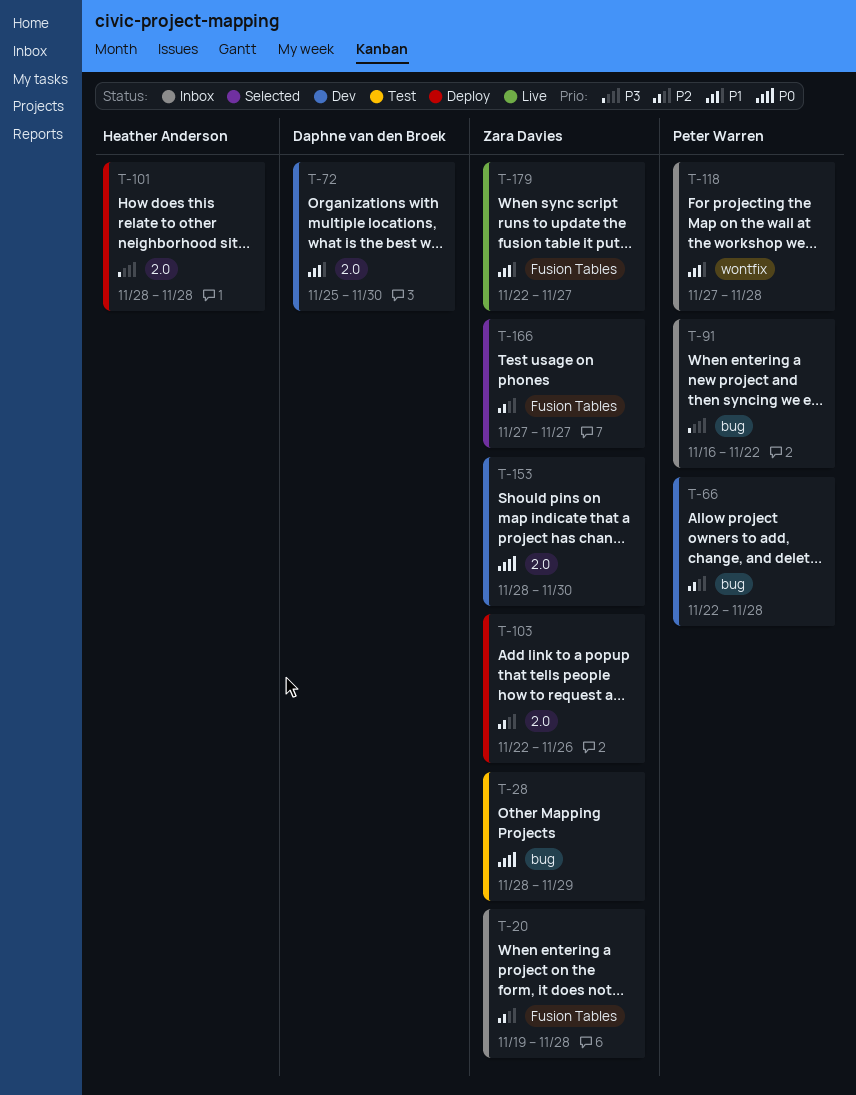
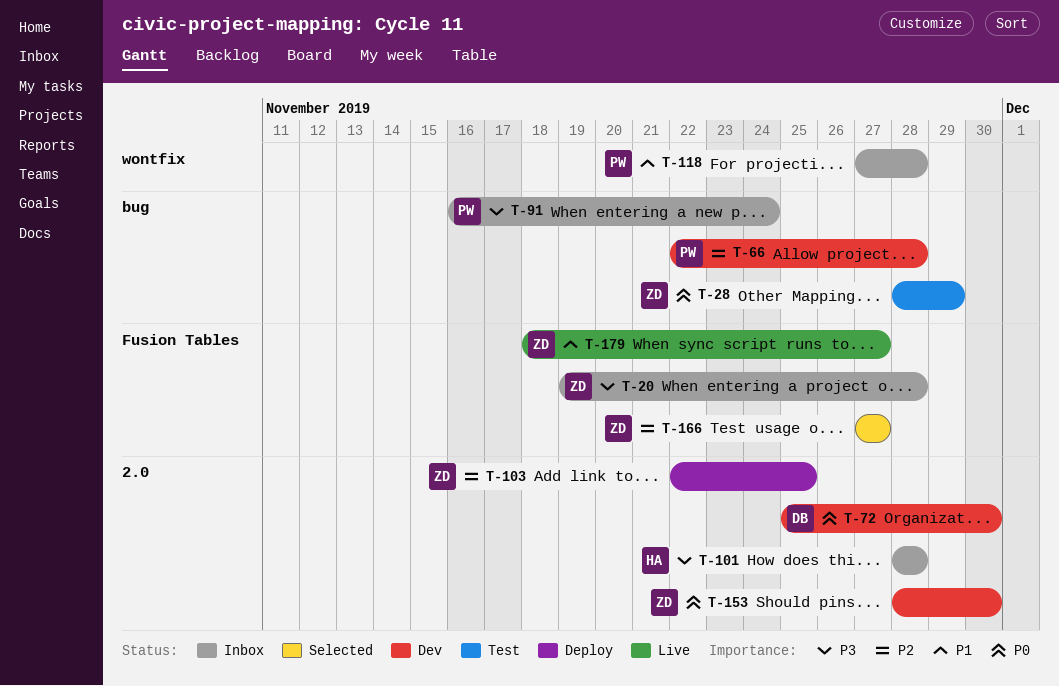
T-20, priority: P2 -> P3
T-72, priority: P1 -> P0
T-91, due: Nov 22 -> Nov 24
T-101, status: Deploy -> Inbox
T-103, due: Nov 26 -> Nov 25
T-179, start: Nov 22 -> Nov 18

